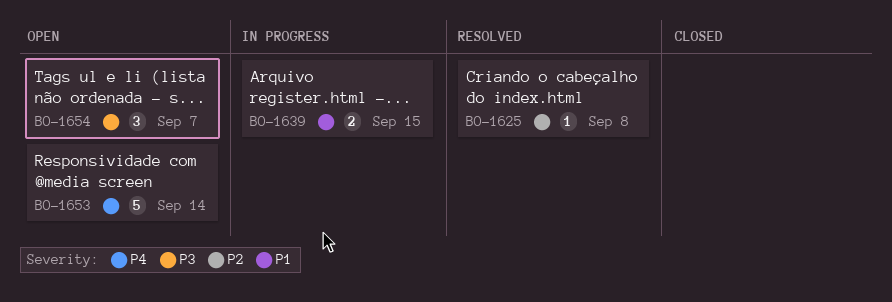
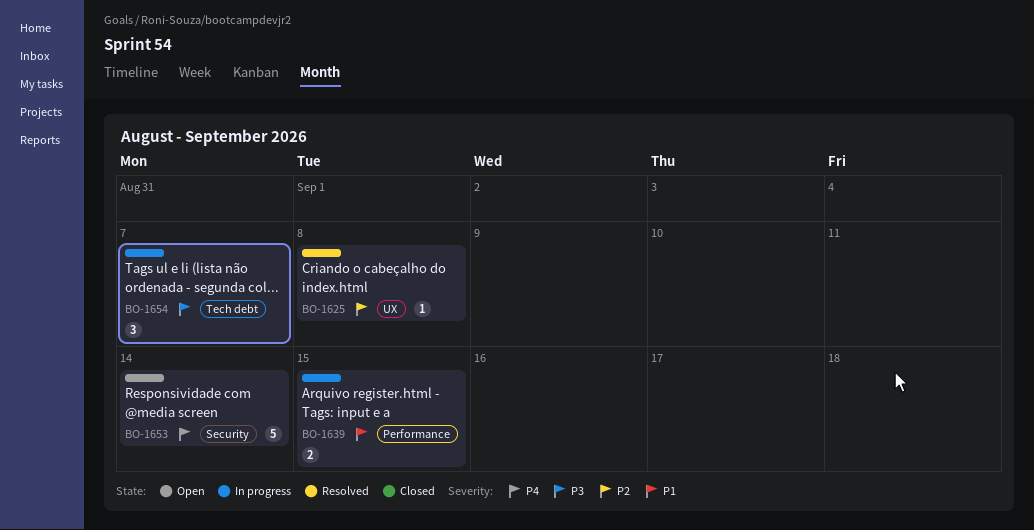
BO-1654, status: Open -> In progress

